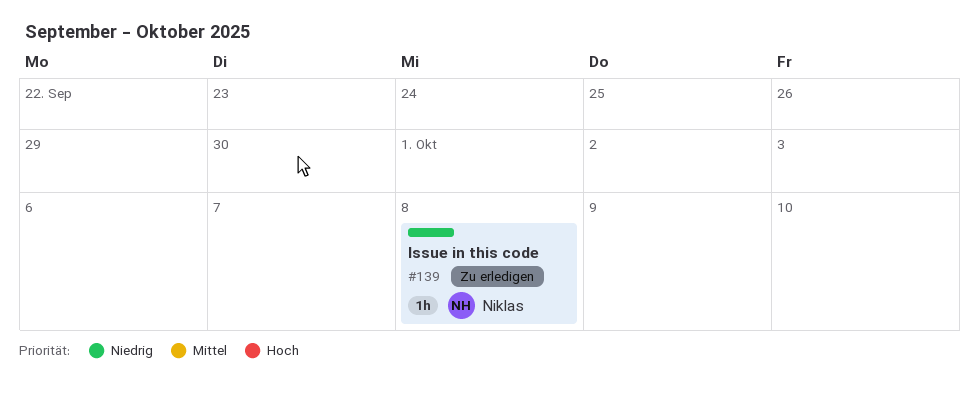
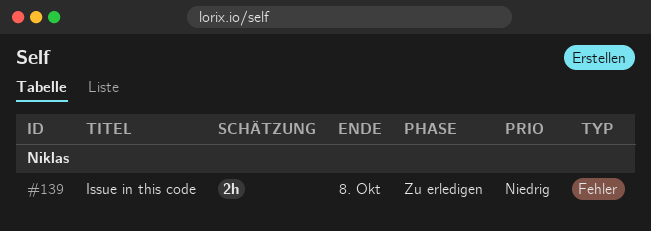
#139, estimate: 1h -> 2h

